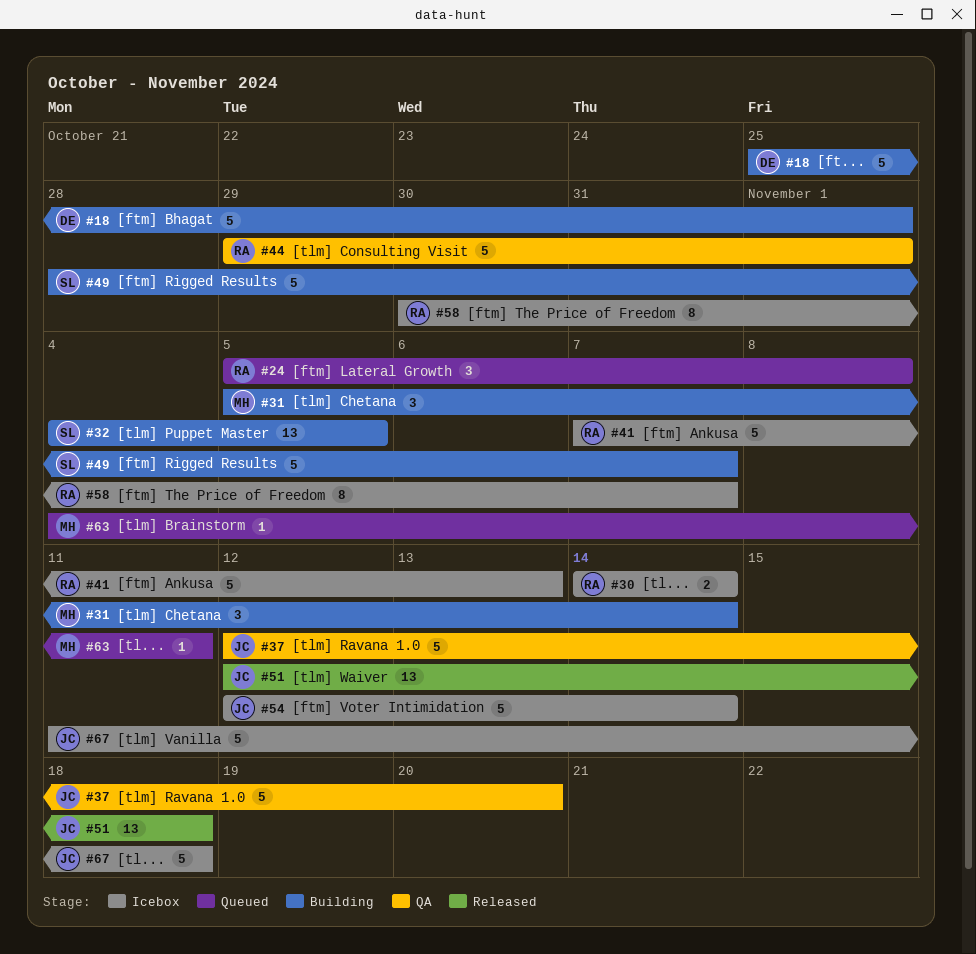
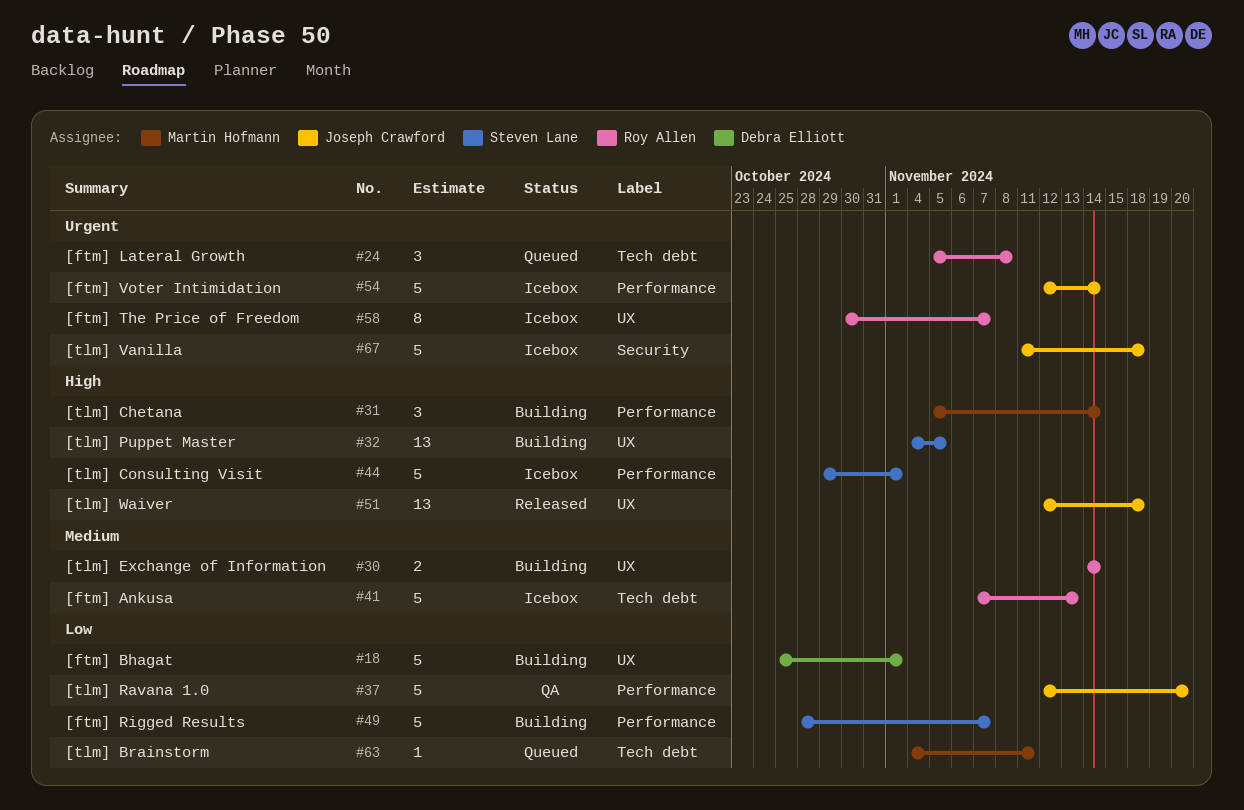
#30, status: Icebox -> Building
#44, status: QA -> Icebox
#44, owner: Roy Allen -> Steven Lane

